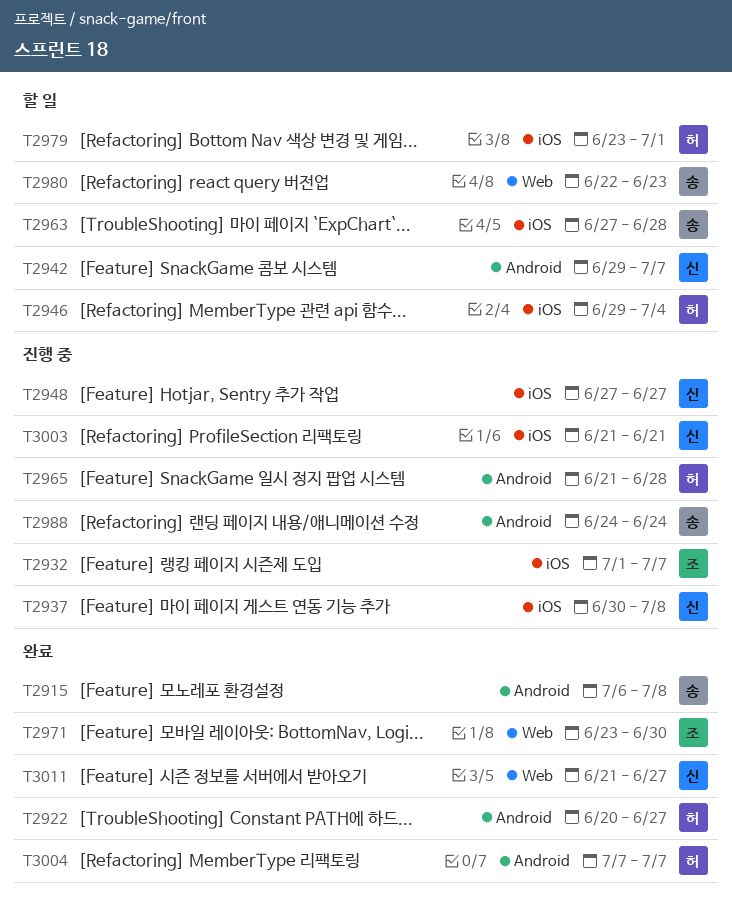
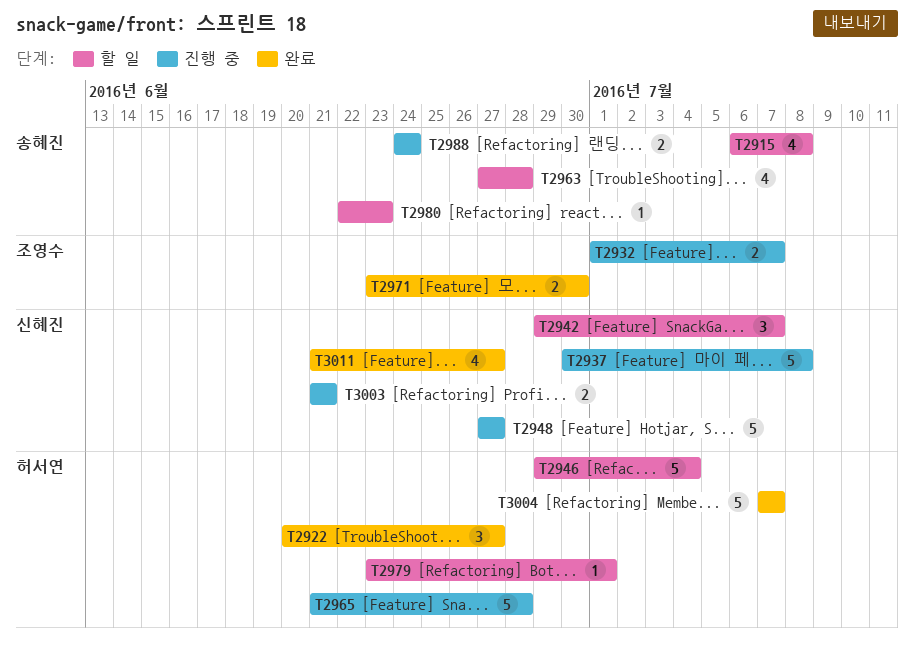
T2915, status: 완료 -> 할 일

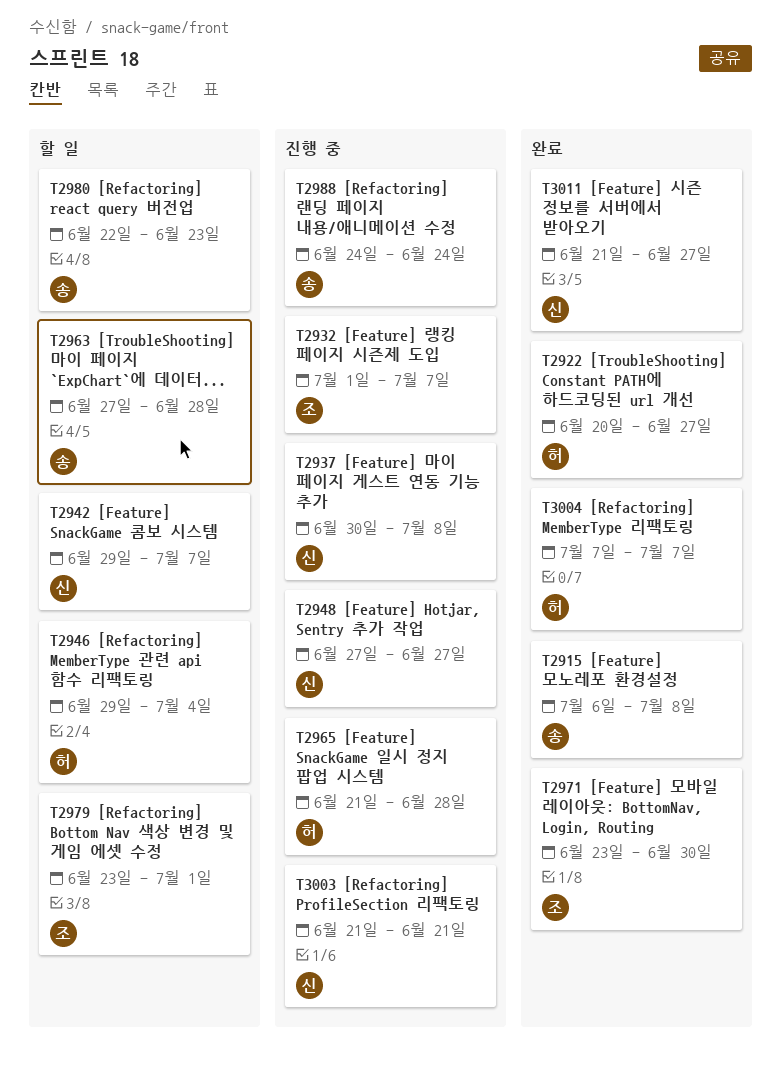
T2915, status: 할 일 -> 완료
T2979, owner: 허서연 -> 조영수

